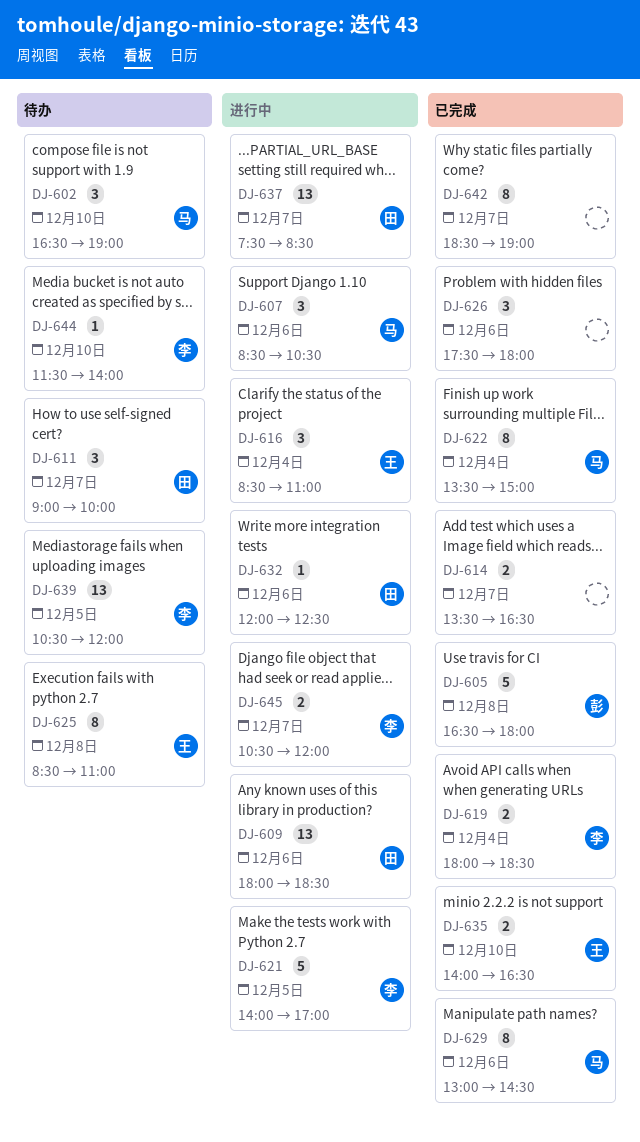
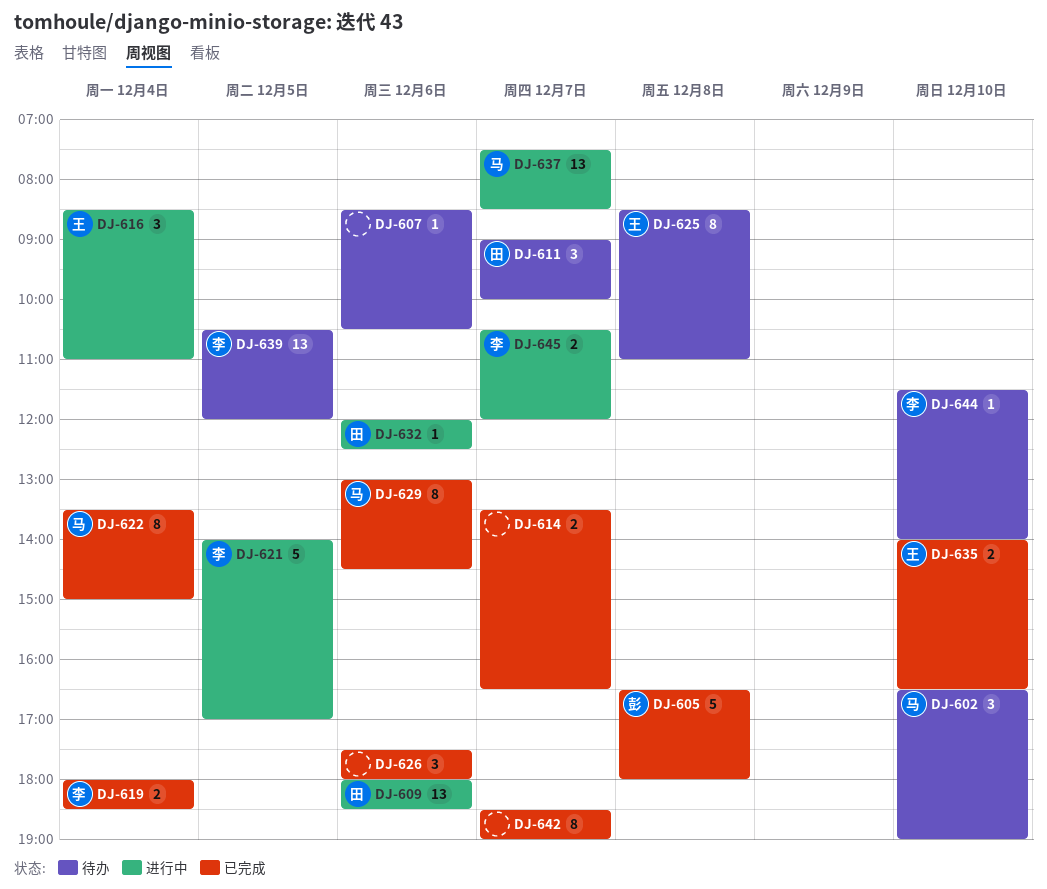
DJ-607, status: 进行中 -> 待办
DJ-607, owner: 马 -> none
DJ-607, estimate: 3 -> 1
DJ-637, owner: 田 -> 马

